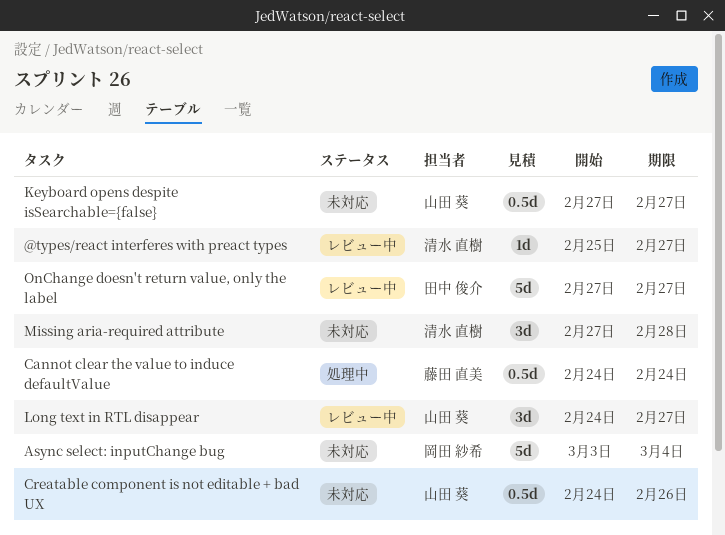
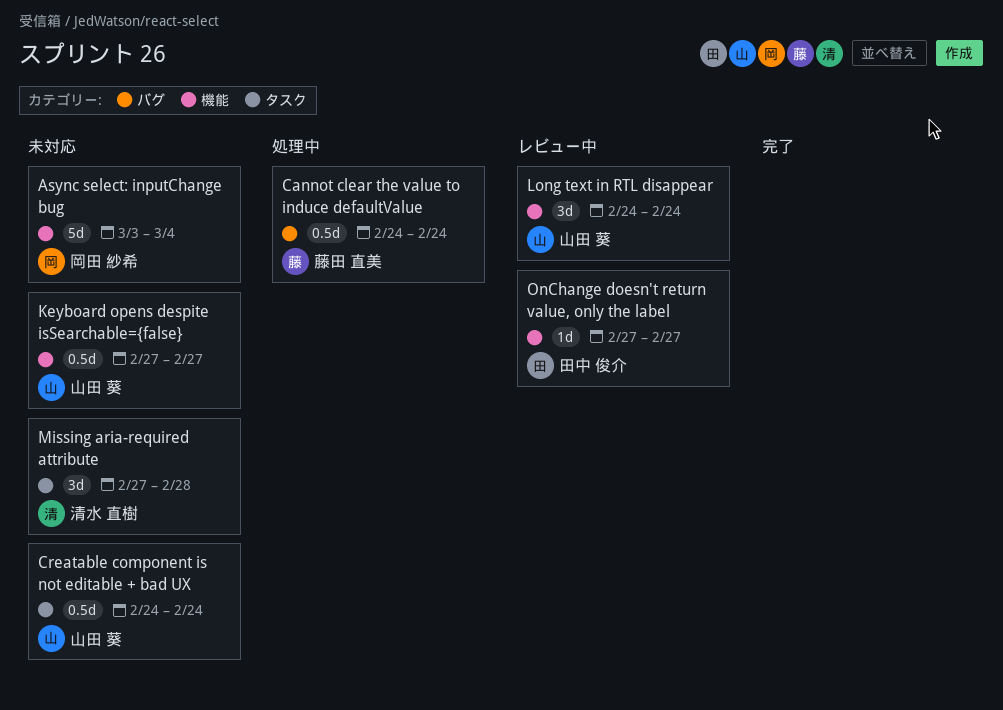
@types/react interferes with preact types: present -> none
Creatable component is not editable + bad UX, due: Feb 26 -> Feb 24
Long text in RTL disappear, due: Feb 27 -> Feb 24
OnChange doesn't return value, only the label, estimate: 5d -> 1d

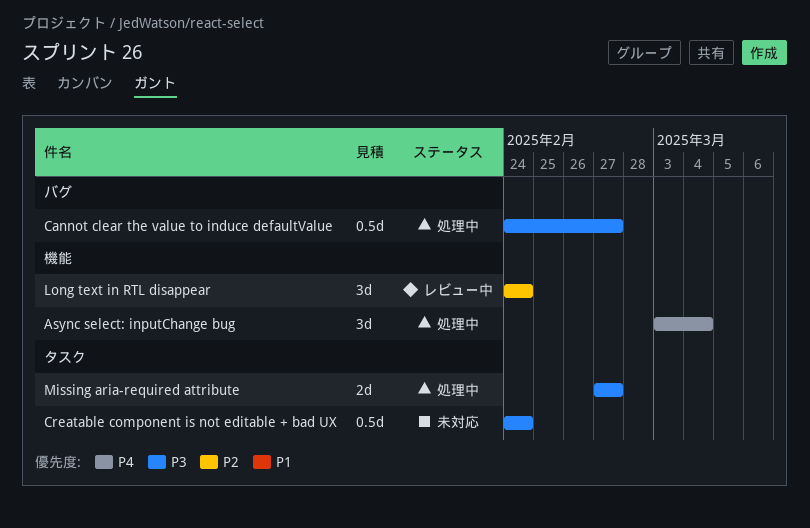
Async select: inputChange bug, status: 未対応 -> 処理中
Async select: inputChange bug, estimate: 5d -> 3d
Cannot clear the value to induce defaultValue, due: Feb 24 -> Feb 27
Keyboard opens despite isSearchable={false}: present -> none
Missing aria-required attribute, status: 未対応 -> 処理中
Missing aria-required attribute, estimate: 3d -> 2d
Missing aria-required attribute, due: Feb 28 -> Feb 27
OnChange doesn't return value, only the label: present -> none

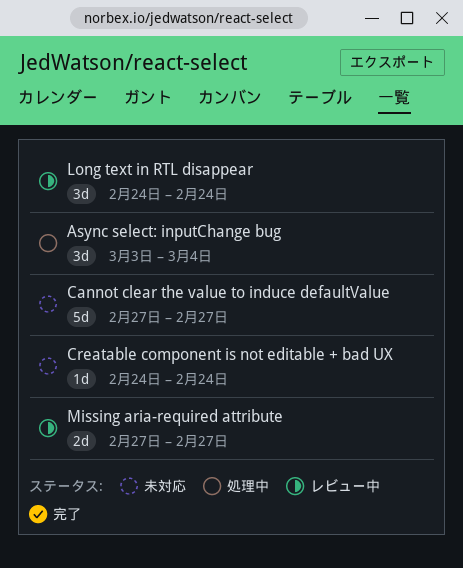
Cannot clear the value to induce defaultValue, status: 処理中 -> 未対応
Cannot clear the value to induce defaultValue, estimate: 0.5d -> 5d
Cannot clear the value to induce defaultValue, start: Feb 24 -> Feb 27
Creatable component is not editable + bad UX, estimate: 0.5d -> 1d
Missing aria-required attribute, status: 処理中 -> レビュー中

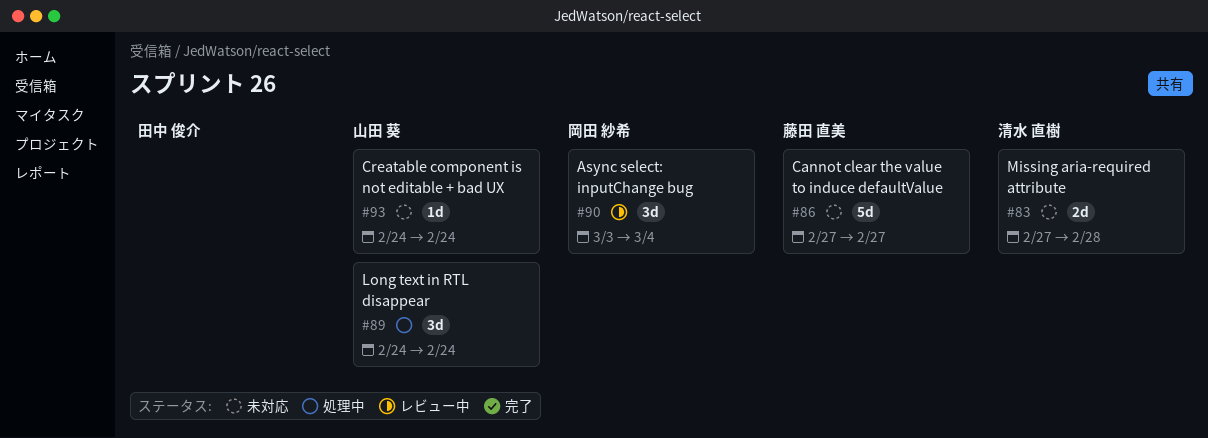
Async select: inputChange bug, status: 処理中 -> レビュー中
Long text in RTL disappear, status: レビュー中 -> 処理中
Missing aria-required attribute, status: レビュー中 -> 未対応
Missing aria-required attribute, due: Feb 27 -> Feb 28

